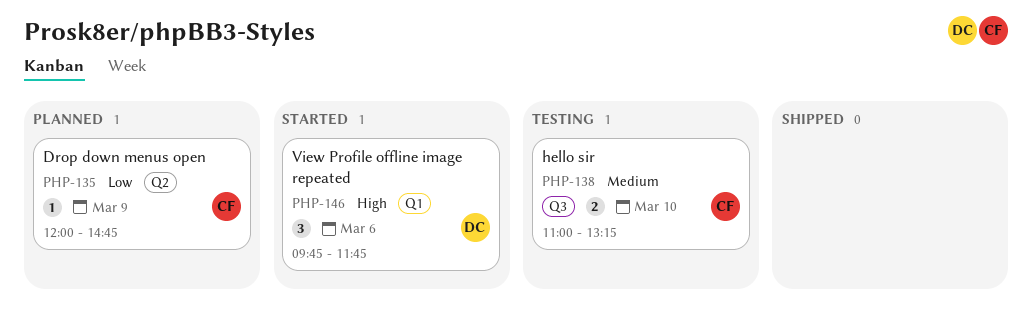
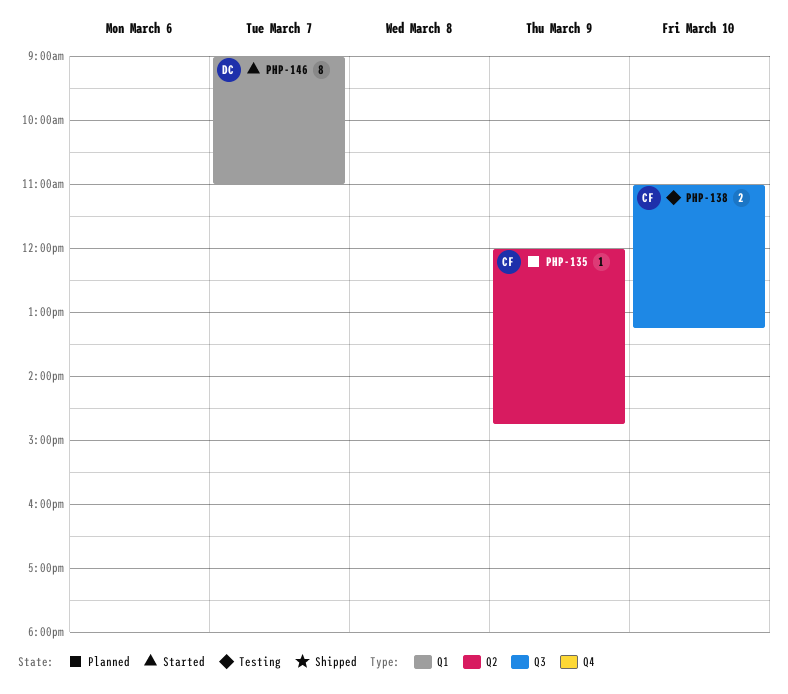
PHP-146, estimate: 3 -> 8
PHP-146, day: Mar 6 -> Mar 7
PHP-146, begins: 09:45 -> 09:00
PHP-146, ends: 11:45 -> 11:00

